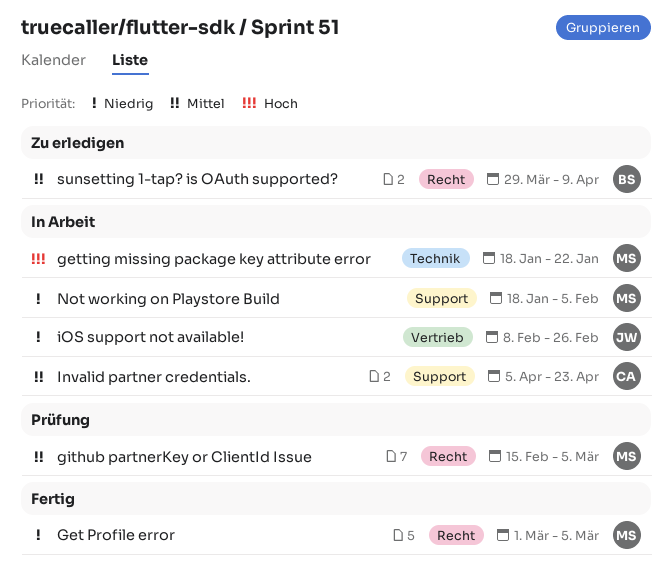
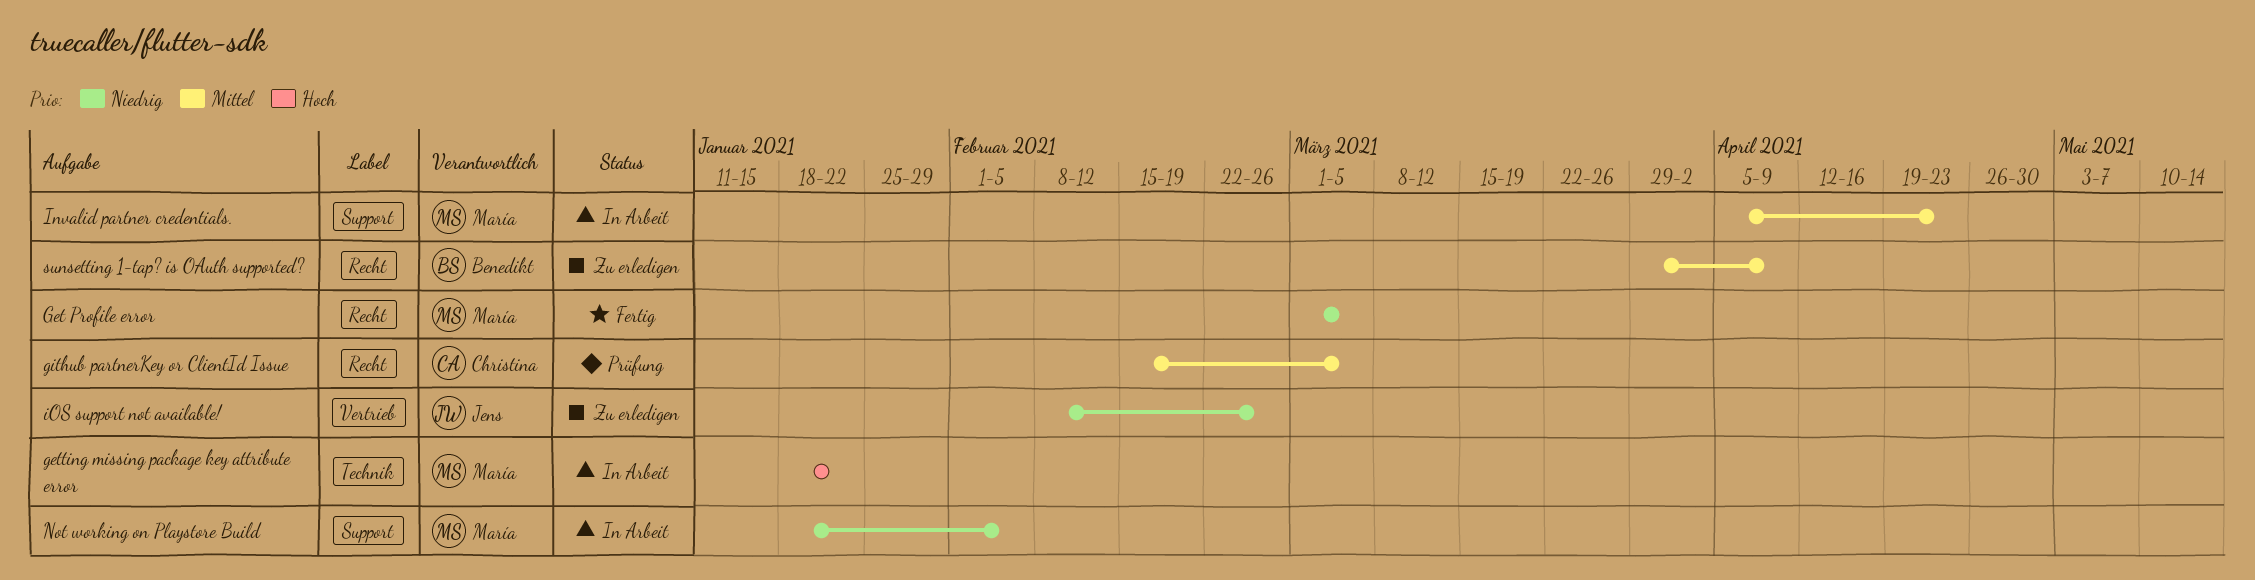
github partnerKey or ClientId Issue, owner: María -> Christina
Invalid partner credentials., owner: Christina -> María
iOS support not available!, status: In Arbeit -> Zu erledigen

